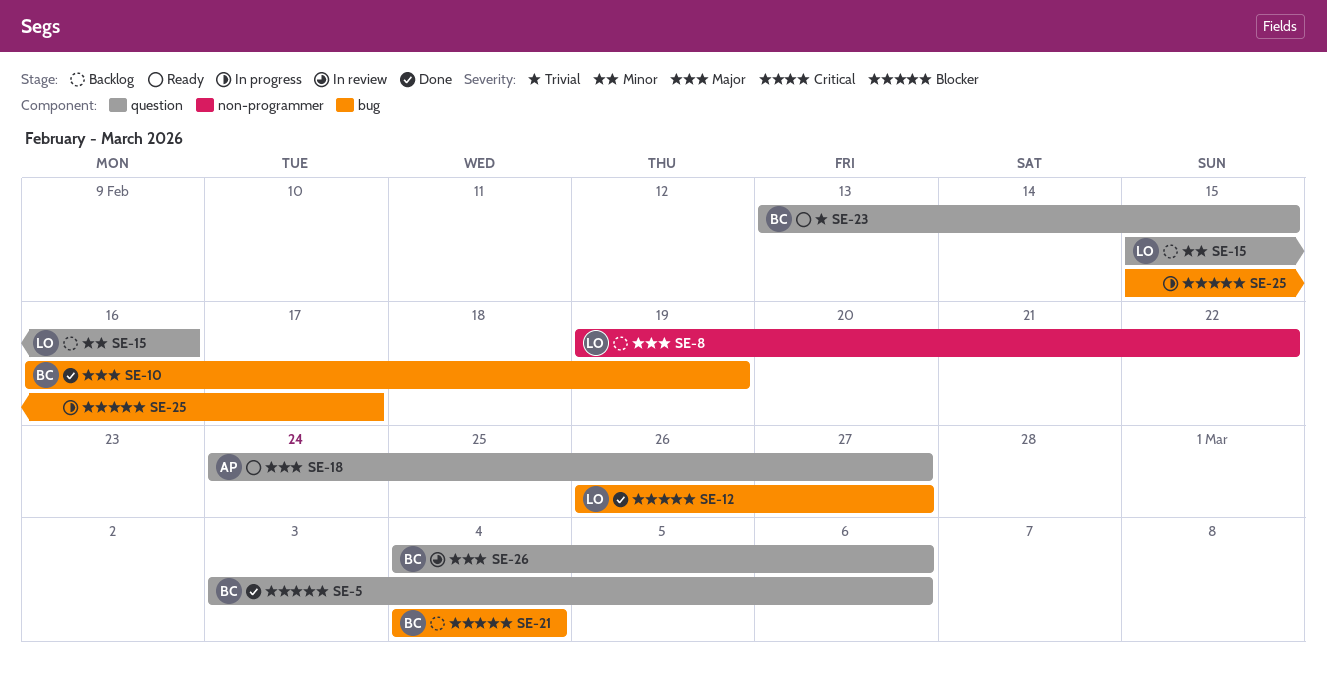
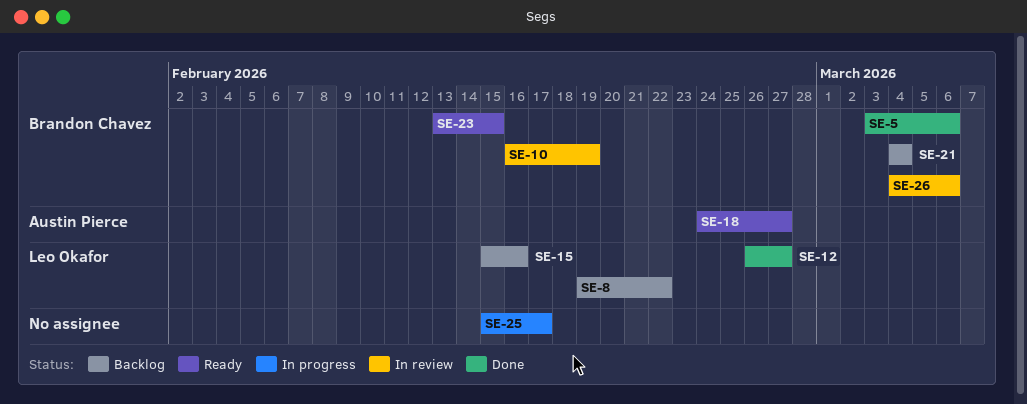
SE-10, status: Done -> In review

